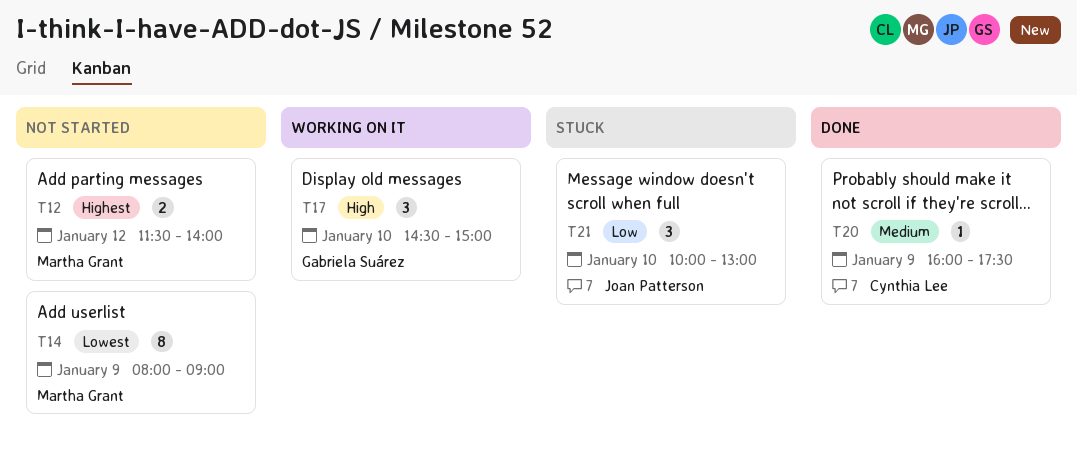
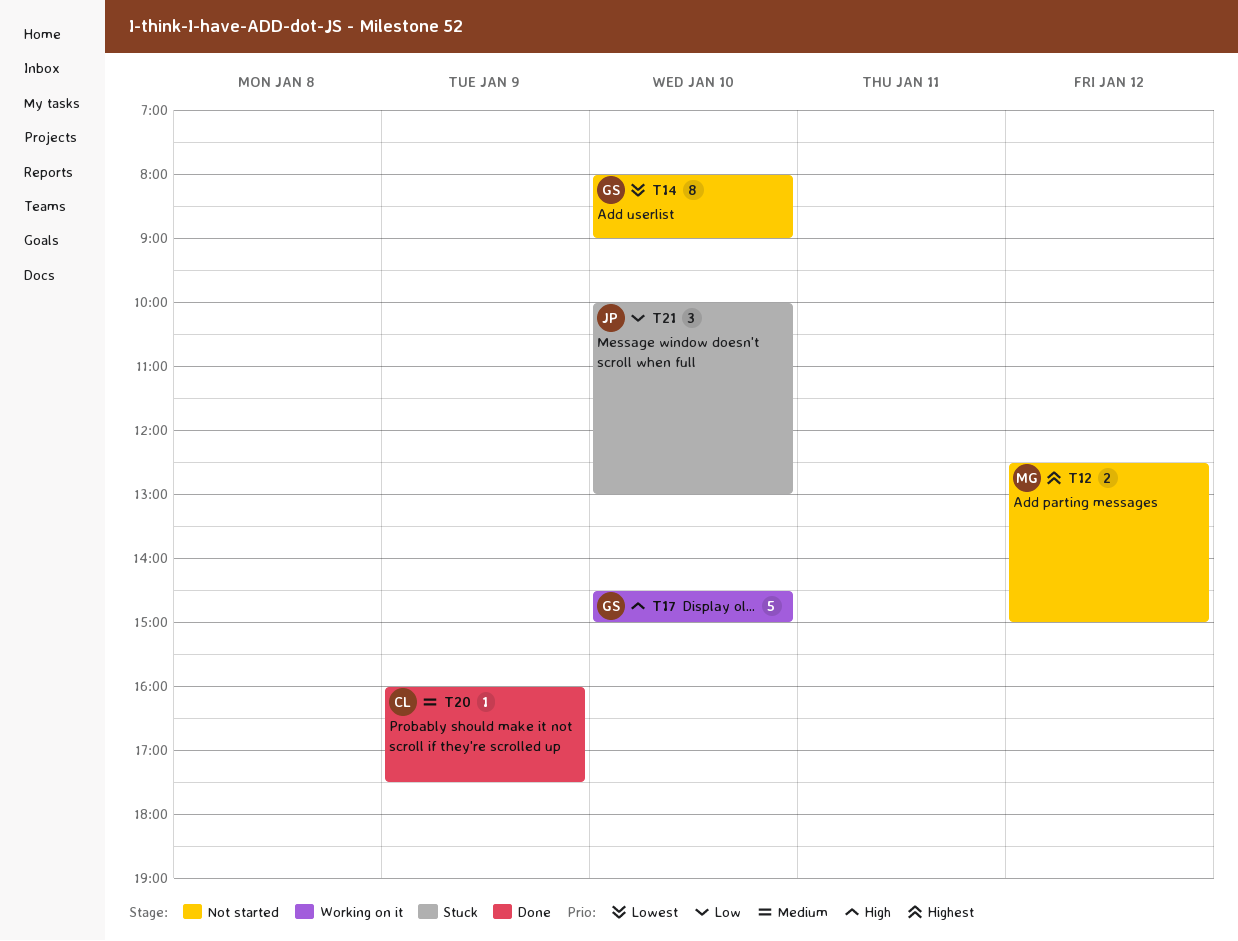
T12, begins: 11:30 -> 12:30
T12, ends: 14:00 -> 15:00
T14, owner: Martha Grant -> Gabriela Suárez
T14, day: Jan 9 -> Jan 10
T17, estimate: 3 -> 5

